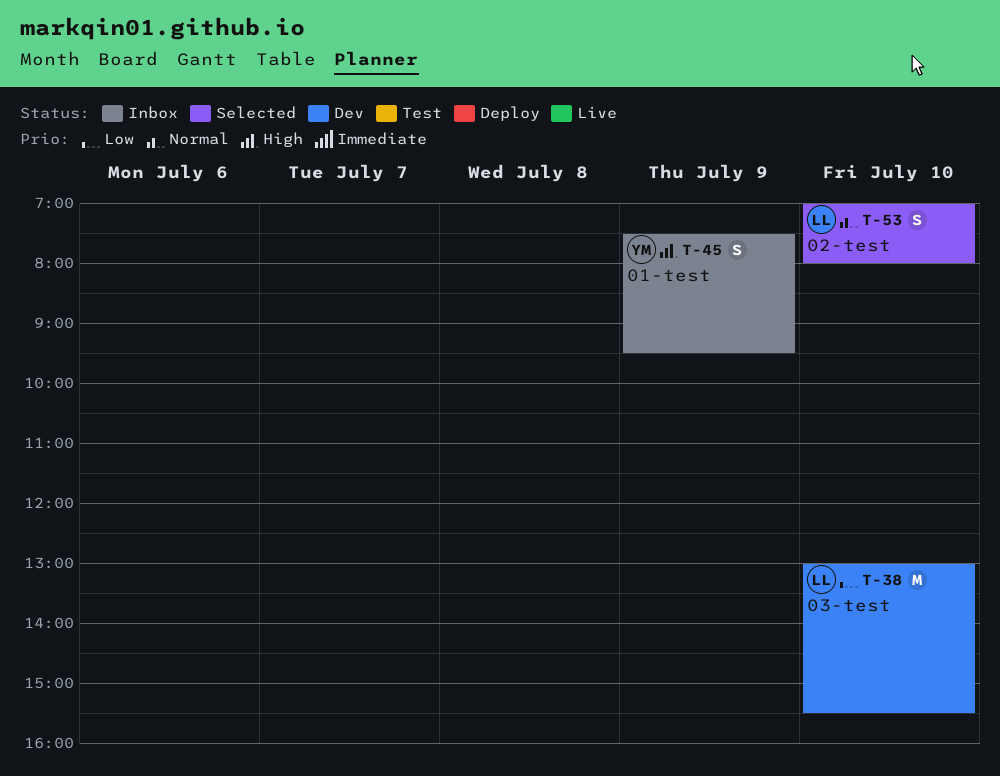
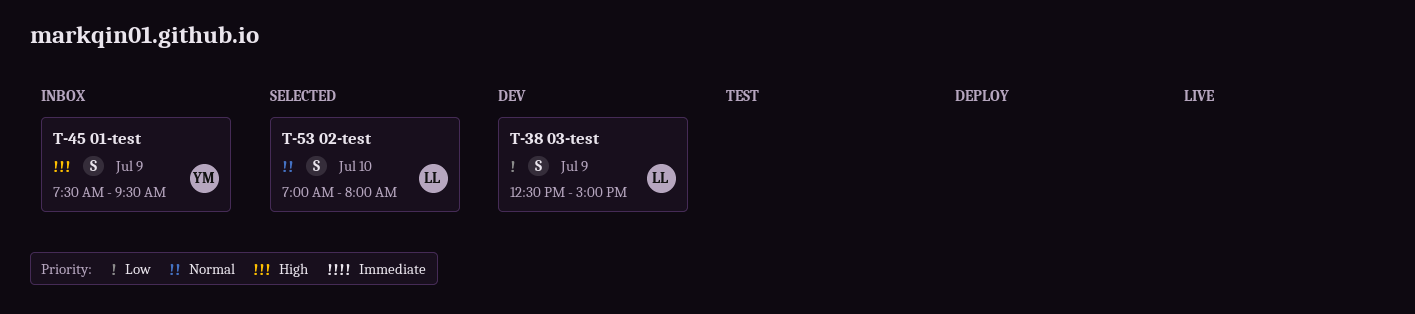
T-38, estimate: M -> S
T-38, day: Jul 10 -> Jul 9
T-38, begins: 13:00 -> 12:30
T-38, ends: 15:30 -> 15:00

